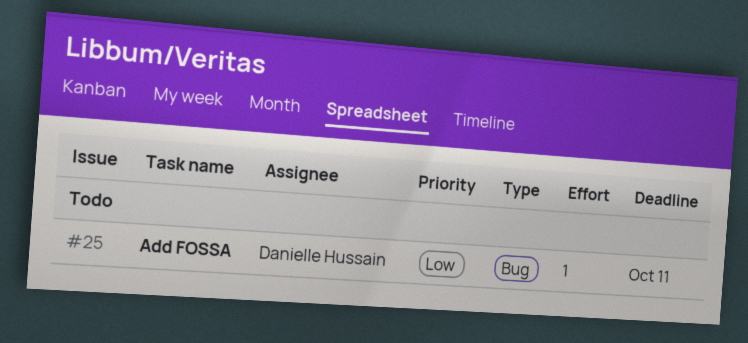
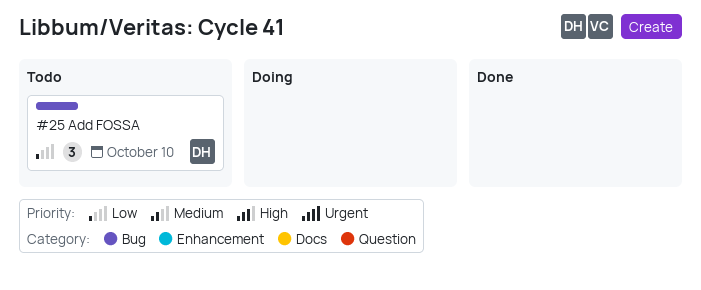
#25, estimate: 1 -> 3
#25, due: Oct 11 -> Oct 10

